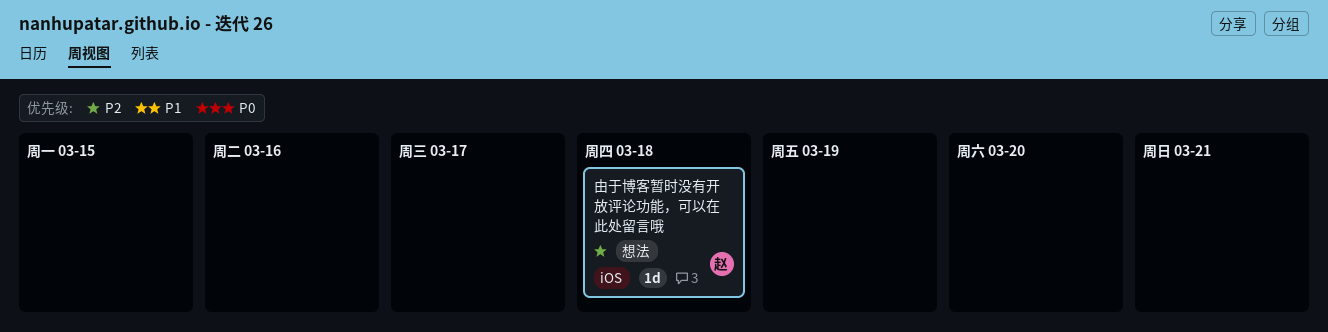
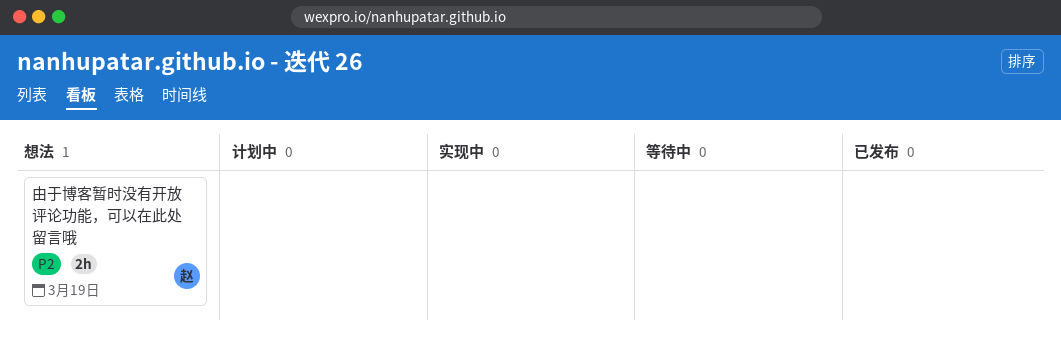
由于博客暂时没有开放评论功能，可以在此处留言哦, estimate: 1d -> 2h
由于博客暂时没有开放评论功能，可以在此处留言哦, due: Mar 18 -> Mar 19

